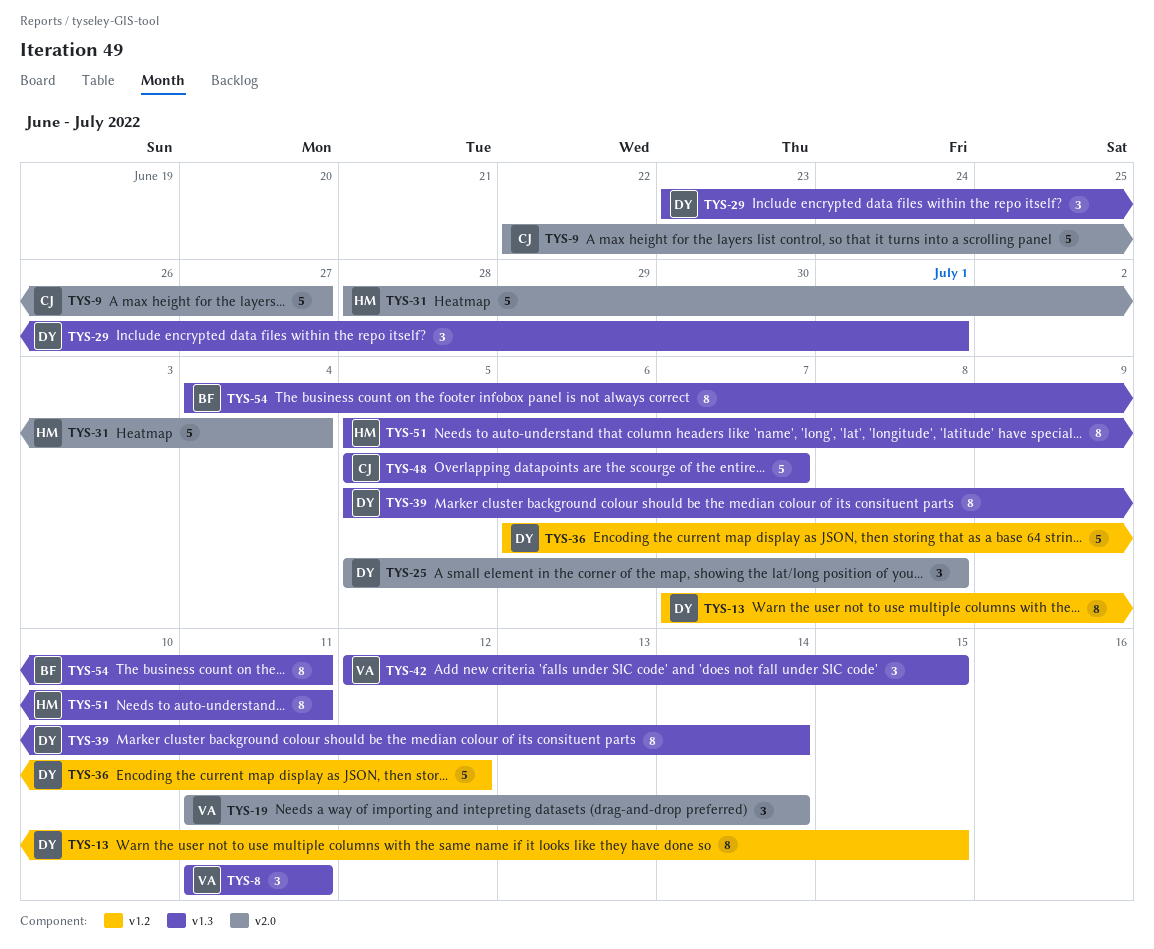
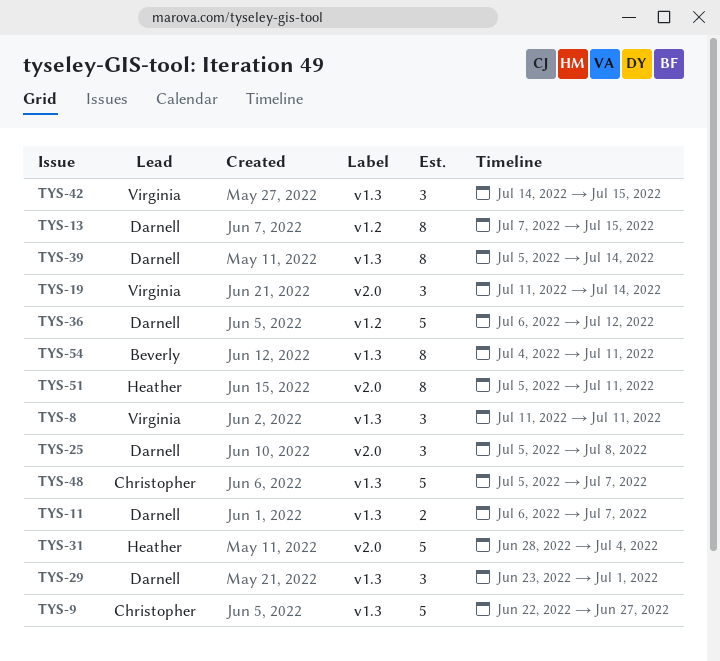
TYS-9, label: v2.0 -> v1.3
TYS-11: none -> present
TYS-42, start: Jul 12 -> Jul 14
TYS-51, label: v1.3 -> v2.0

